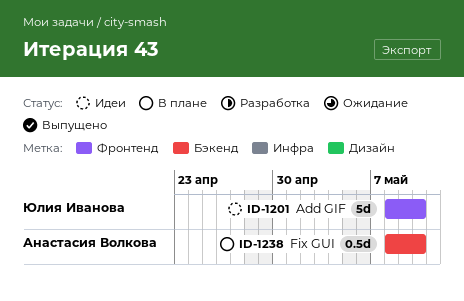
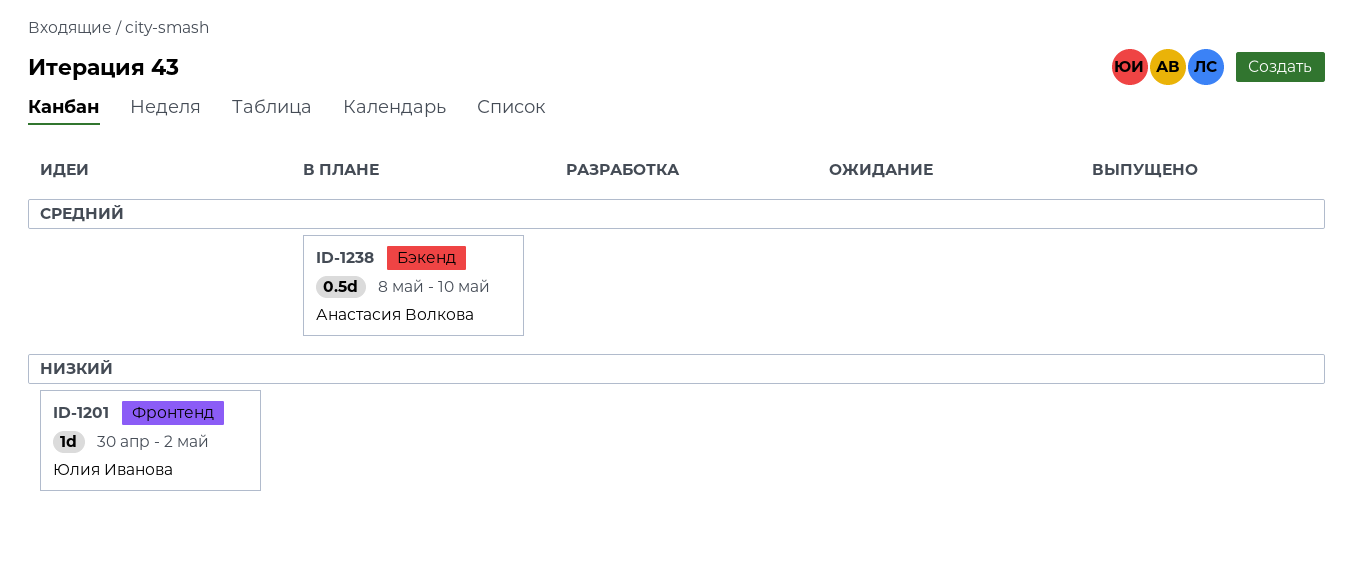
ID-1201, estimate: 5d -> 1d
ID-1201, start: May 8 -> Apr 30
ID-1201, due: May 10 -> May 2

